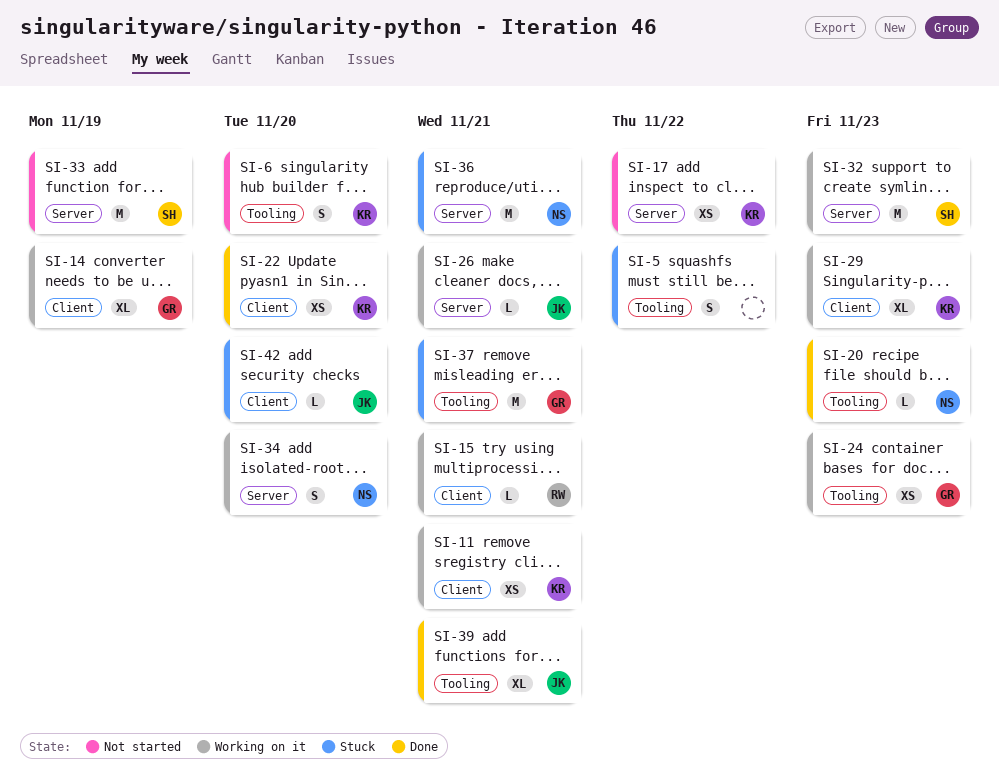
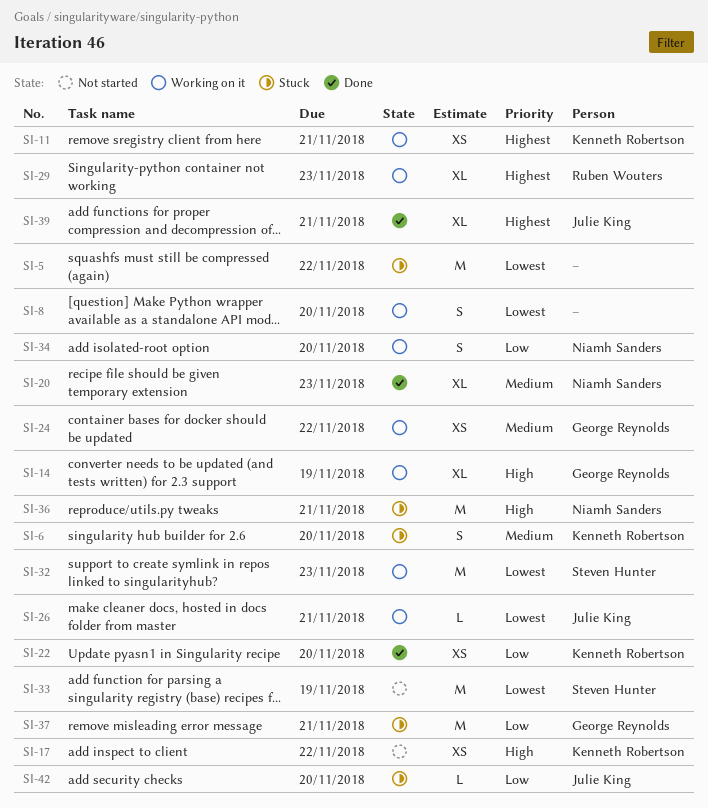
SI-5, estimate: S -> M
SI-6, status: Not started -> Stuck
SI-8: none -> present
SI-15: present -> none
SI-20, estimate: L -> XL
SI-24, due: Nov 23 -> Nov 22
SI-29, owner: Kenneth Robertson -> Ruben Wouters

